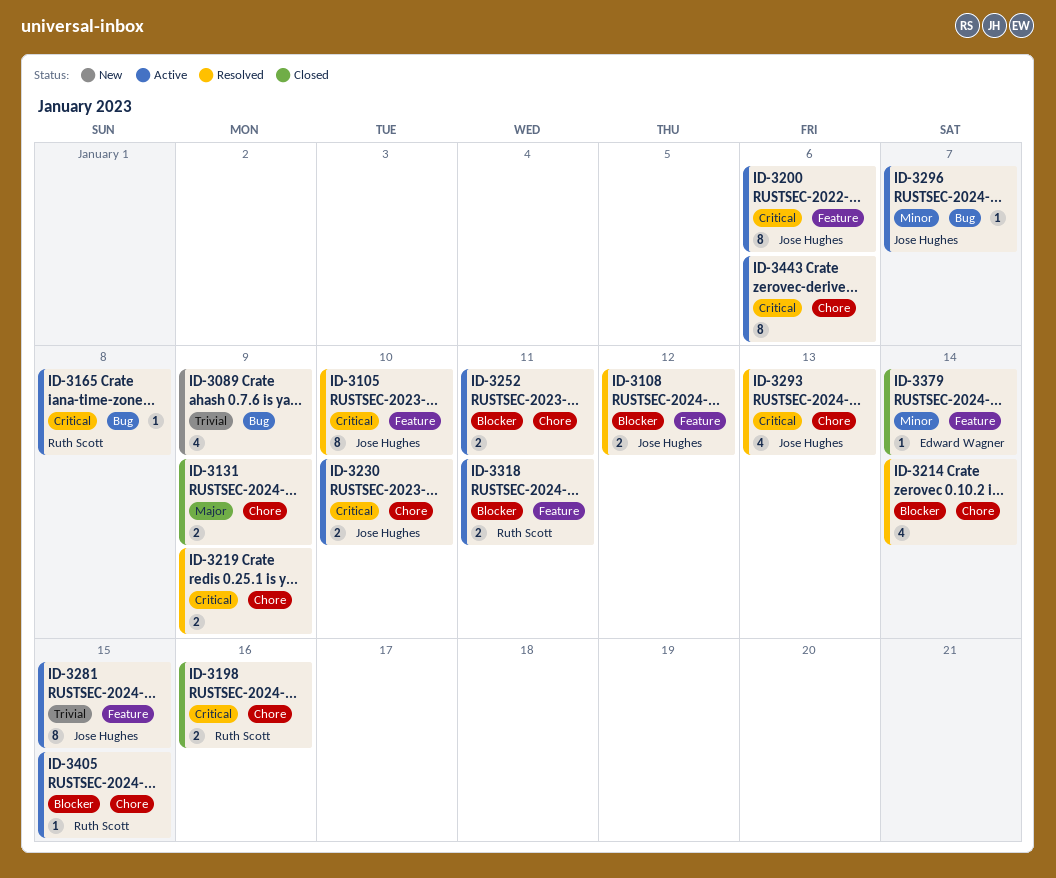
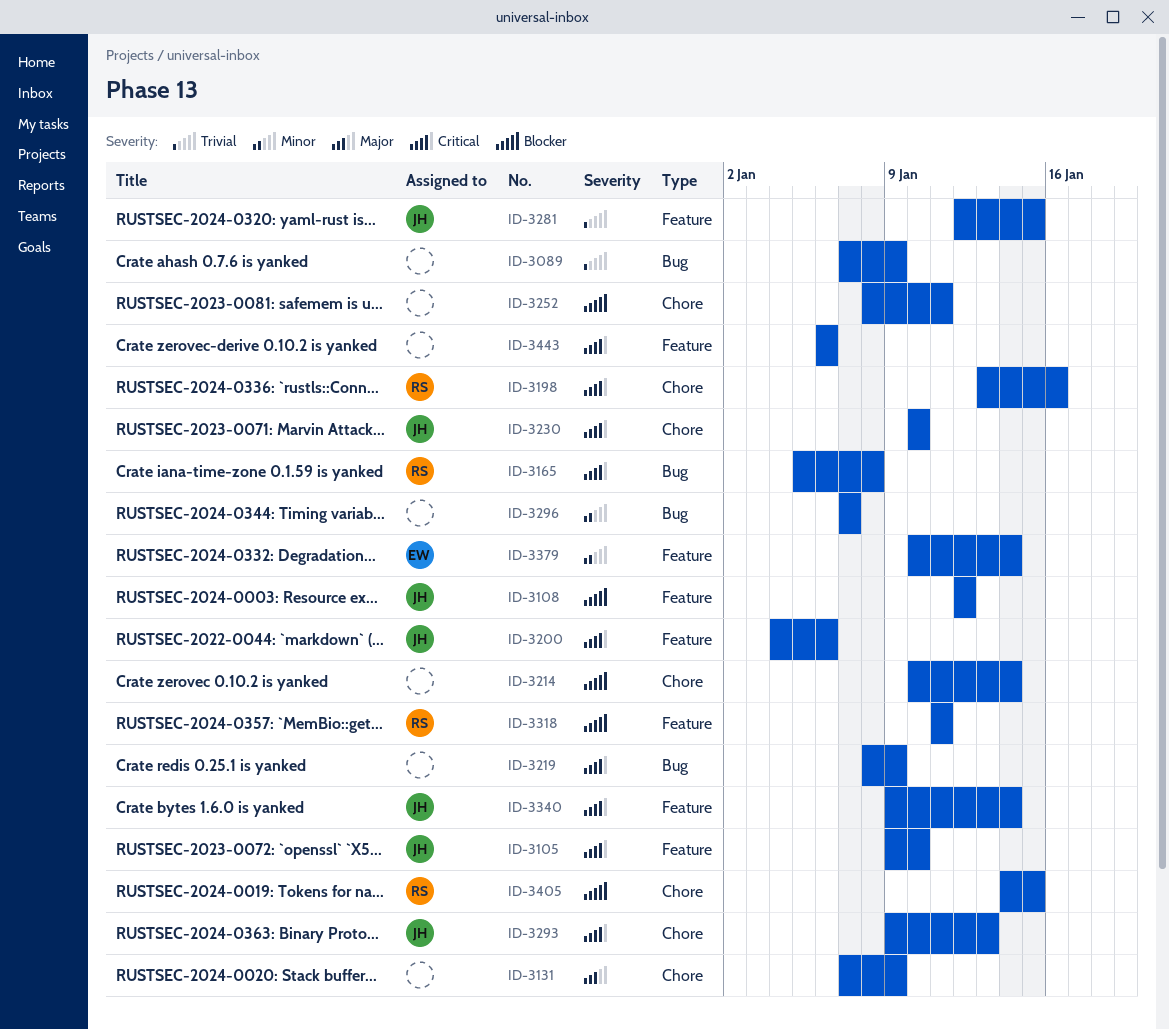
ID-3219, label: Chore -> Bug
ID-3296, owner: Jose Hughes -> none
ID-3340: none -> present
ID-3443, label: Chore -> Feature

